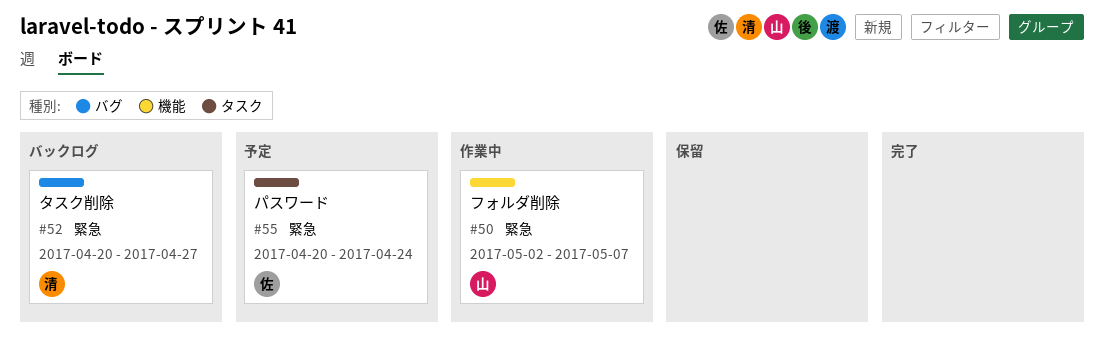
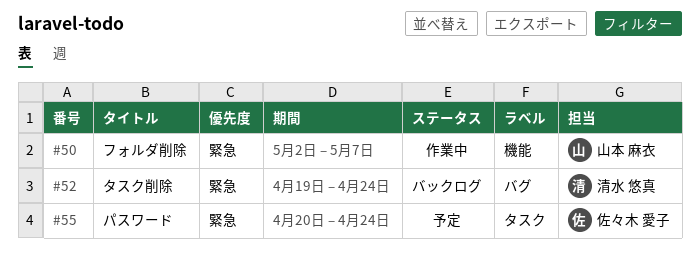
#52, start: Apr 20 -> Apr 19
#52, due: Apr 27 -> Apr 24

